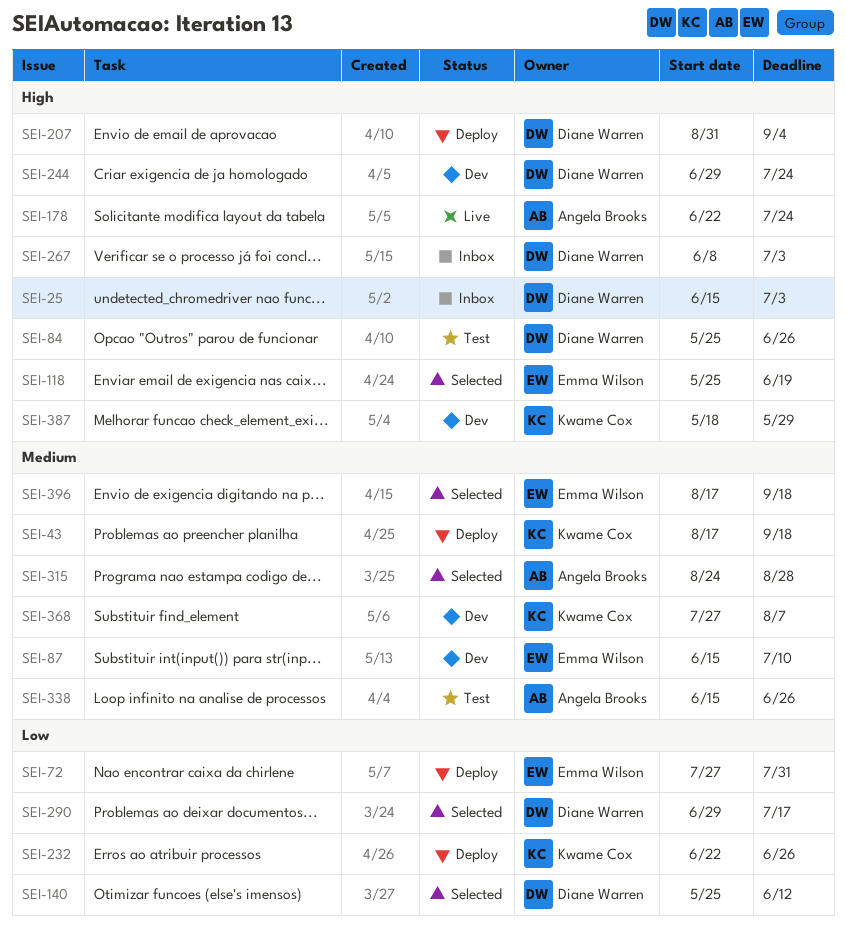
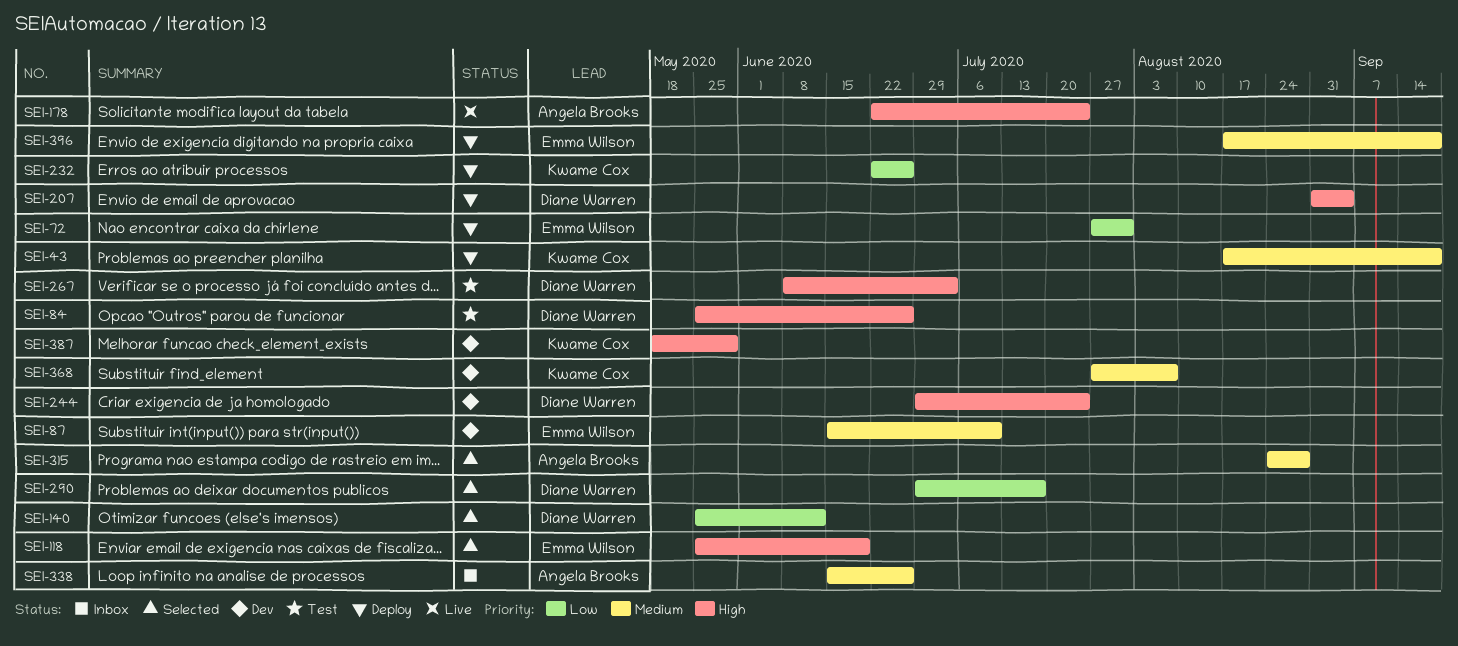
SEI-25: present -> none
SEI-267, status: Inbox -> Test
SEI-338, status: Test -> Inbox
SEI-396, status: Selected -> Deploy

